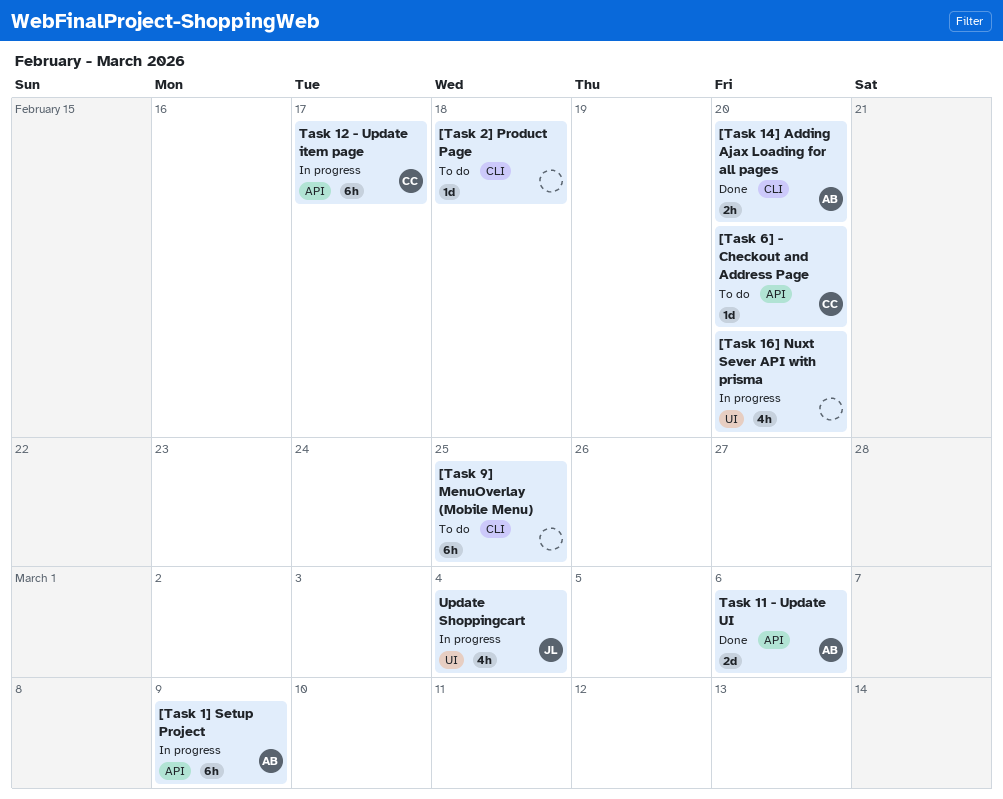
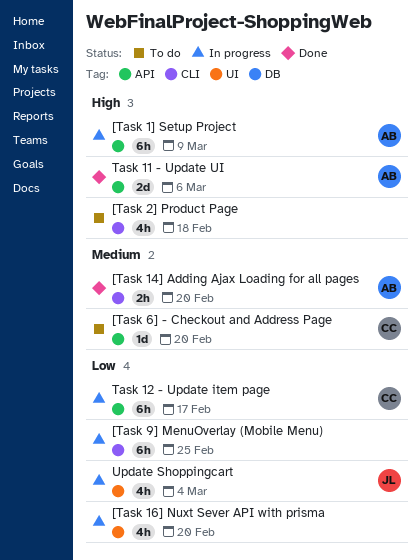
[Task 2] Product Page, estimate: 1d -> 4h
[Task 9] MenuOverlay (Mobile Menu), status: To do -> In progress

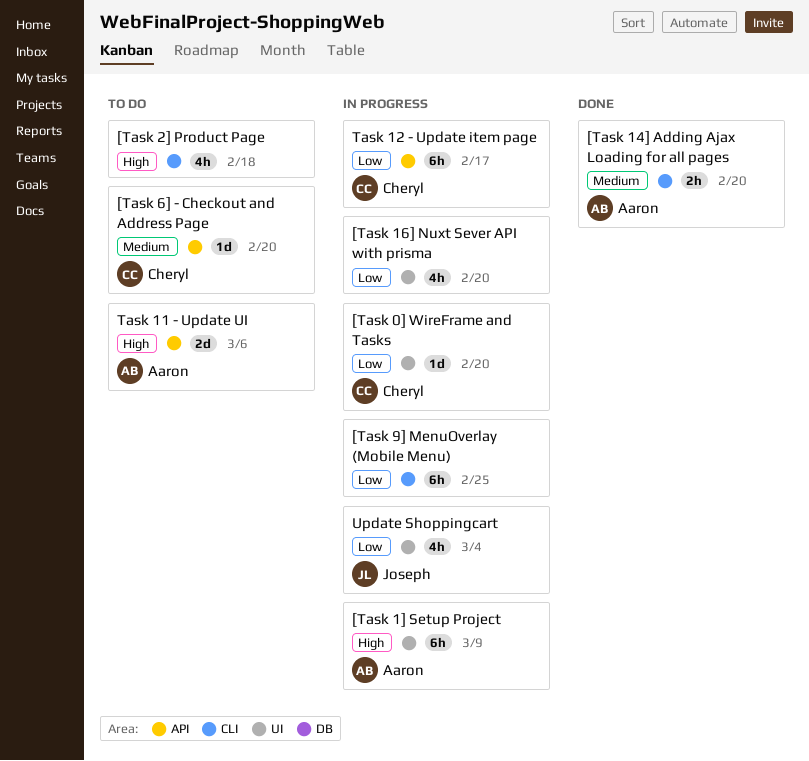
[Task 0] WireFrame and Tasks: none -> present
[Task 1] Setup Project, label: API -> UI
Task 11 - Update UI, status: Done -> To do

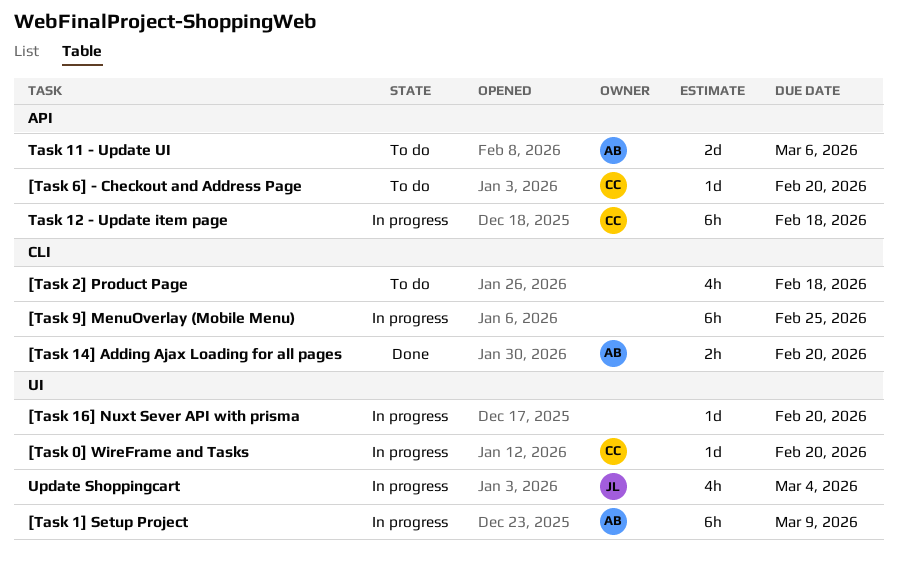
[Task 16] Nuxt Sever API with prisma, estimate: 4h -> 1d
Task 12 - Update item page, due: Feb 17 -> Feb 18

